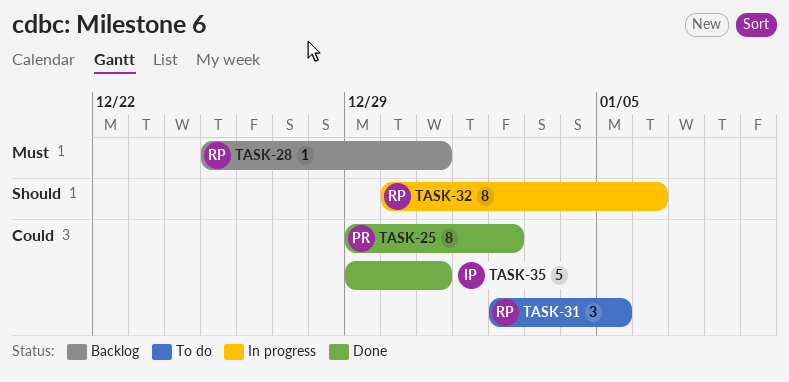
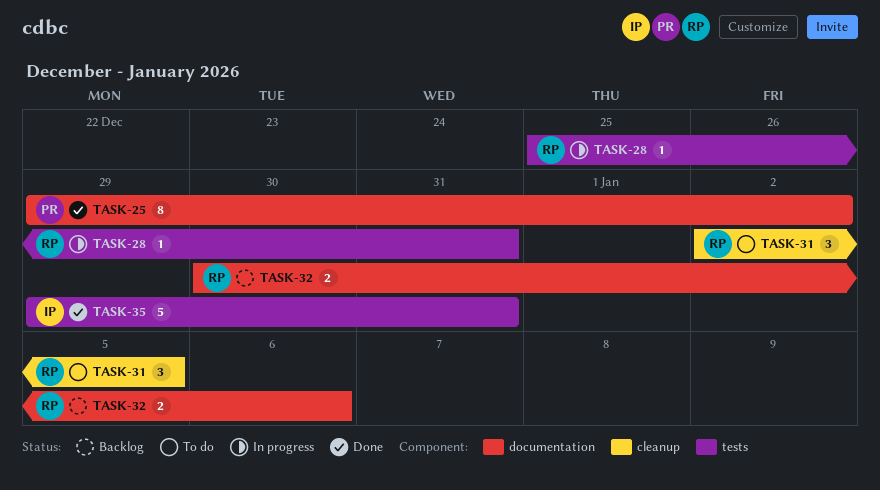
TASK-28, status: Backlog -> In progress
TASK-32, status: In progress -> Backlog
TASK-32, estimate: 8 -> 2

